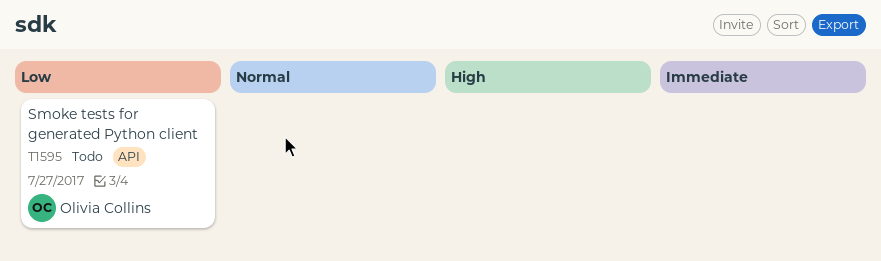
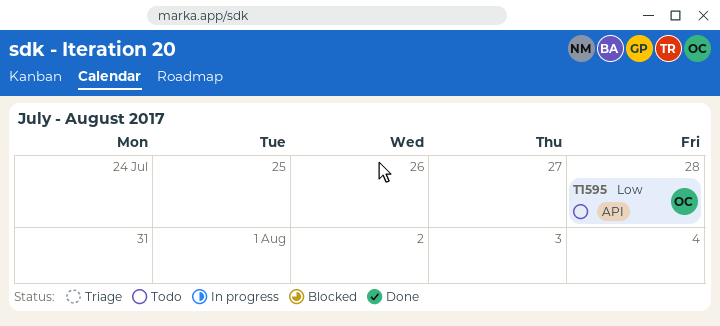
T1595, due: Jul 27 -> Jul 28

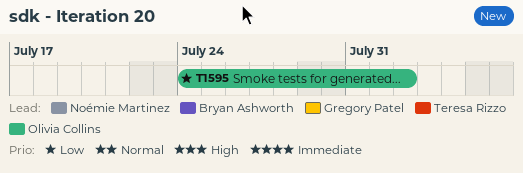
T1595, due: Jul 28 -> Aug 2

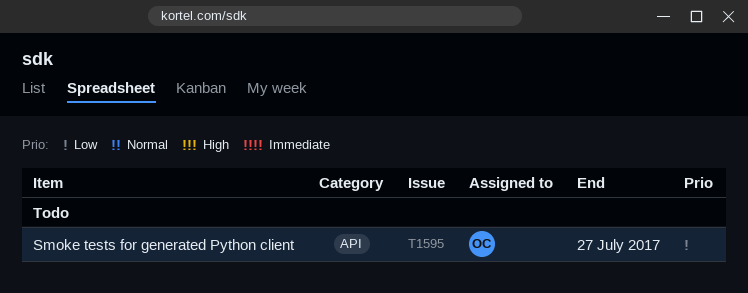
T1595, due: Aug 2 -> Jul 27

